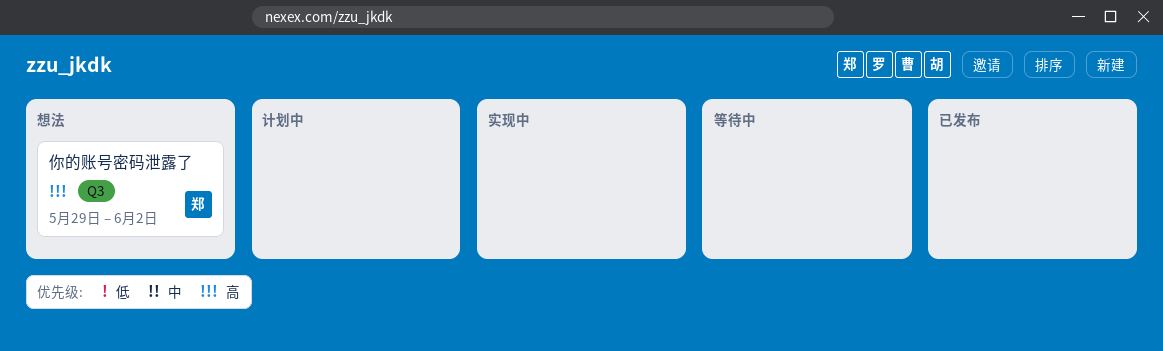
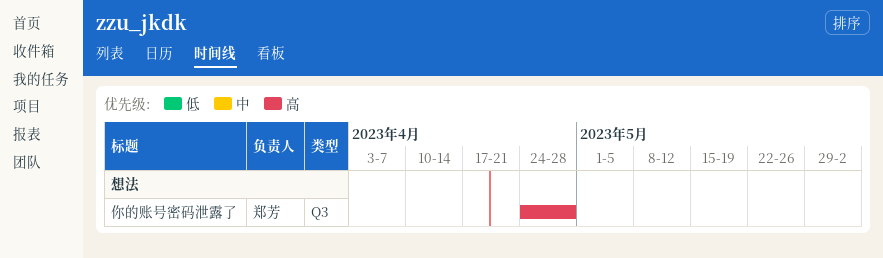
你的账号密码泄露了, start: May 29 -> Apr 24
你的账号密码泄露了, due: Jun 2 -> Apr 28

